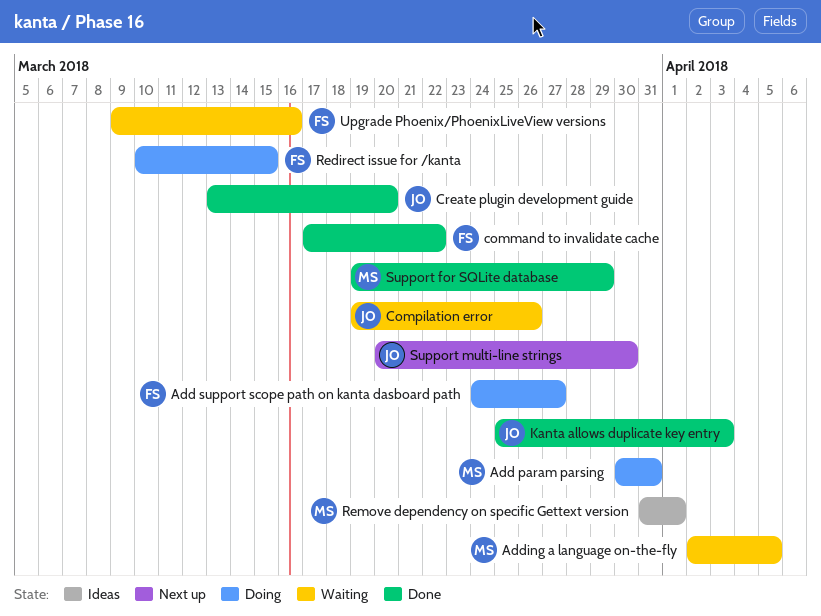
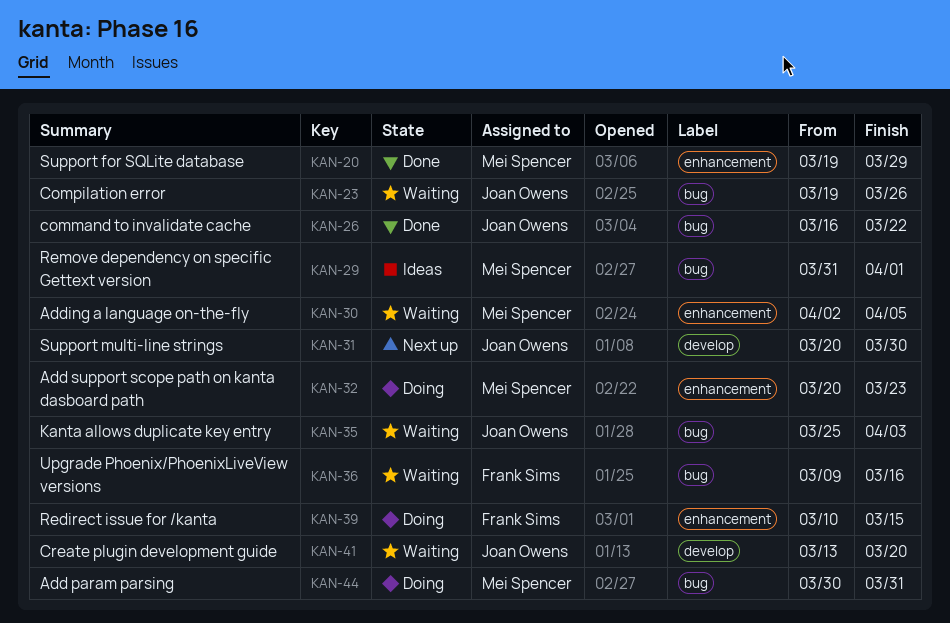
Add support scope path on kanta dasboard path, owner: Frank Sims -> Mei Spencer
Add support scope path on kanta dasboard path, start: Mar 24 -> Mar 20
Add support scope path on kanta dasboard path, due: Mar 27 -> Mar 23
command to invalidate cache, owner: Frank Sims -> Joan Owens
command to invalidate cache, start: Mar 17 -> Mar 16
Create plugin development guide, status: Done -> Waiting
Kanta allows duplicate key entry, status: Done -> Waiting

